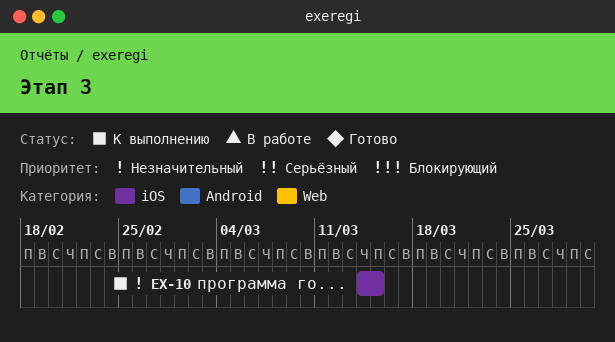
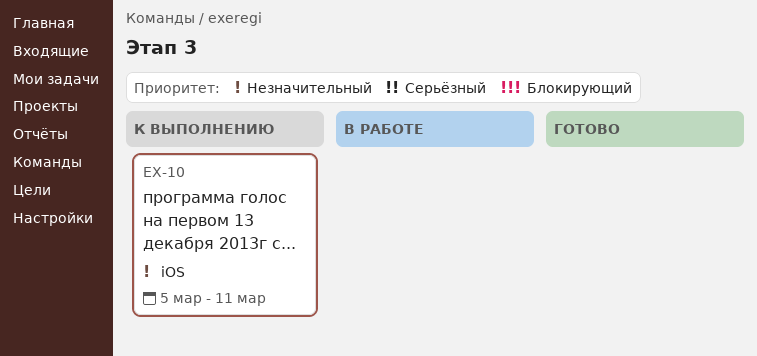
EX-10, start: Mar 14 -> Mar 5
EX-10, due: Mar 15 -> Mar 11

